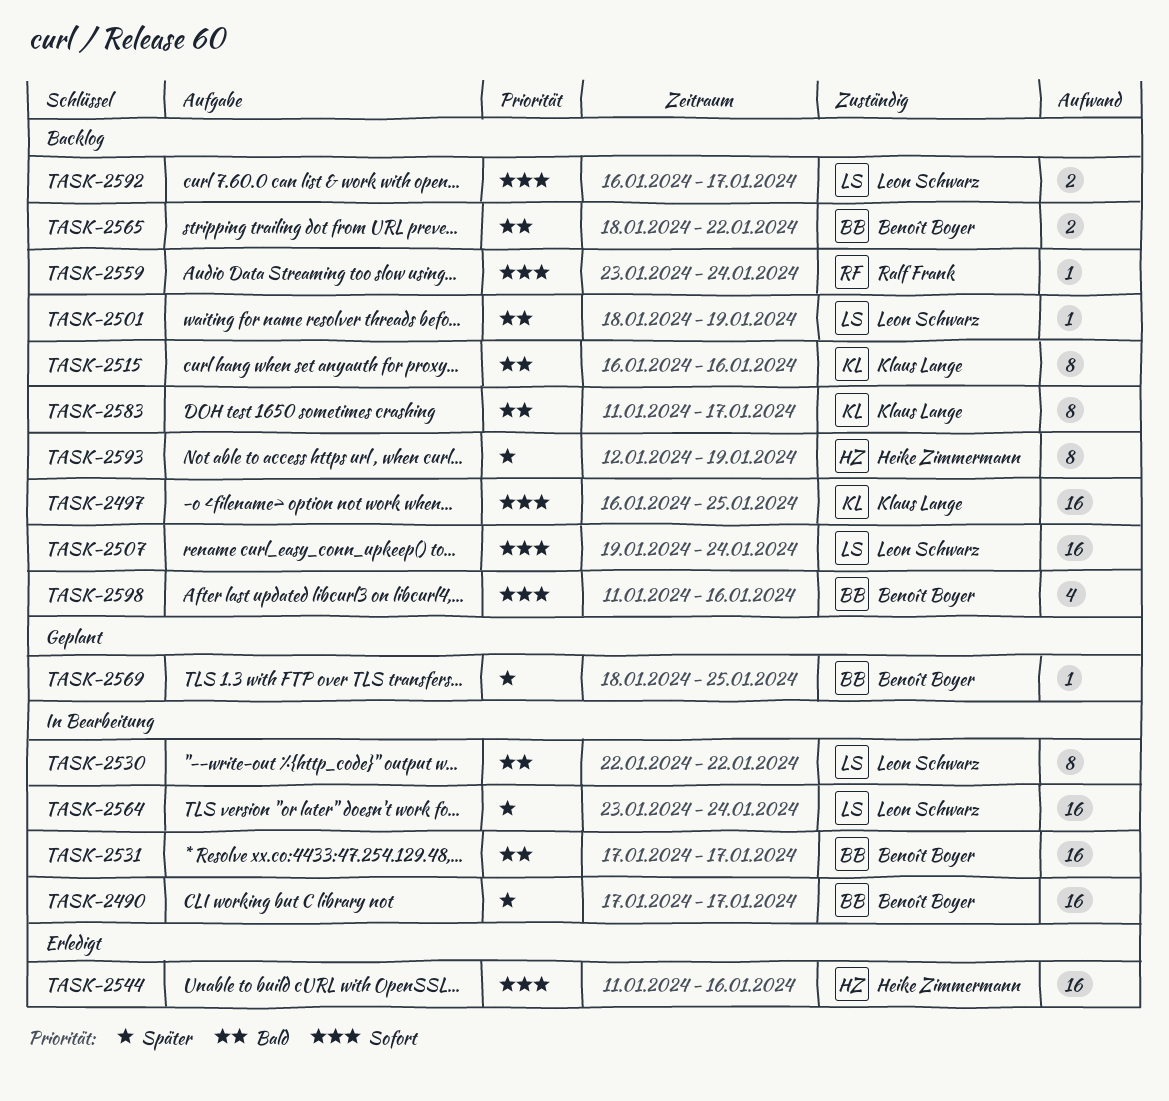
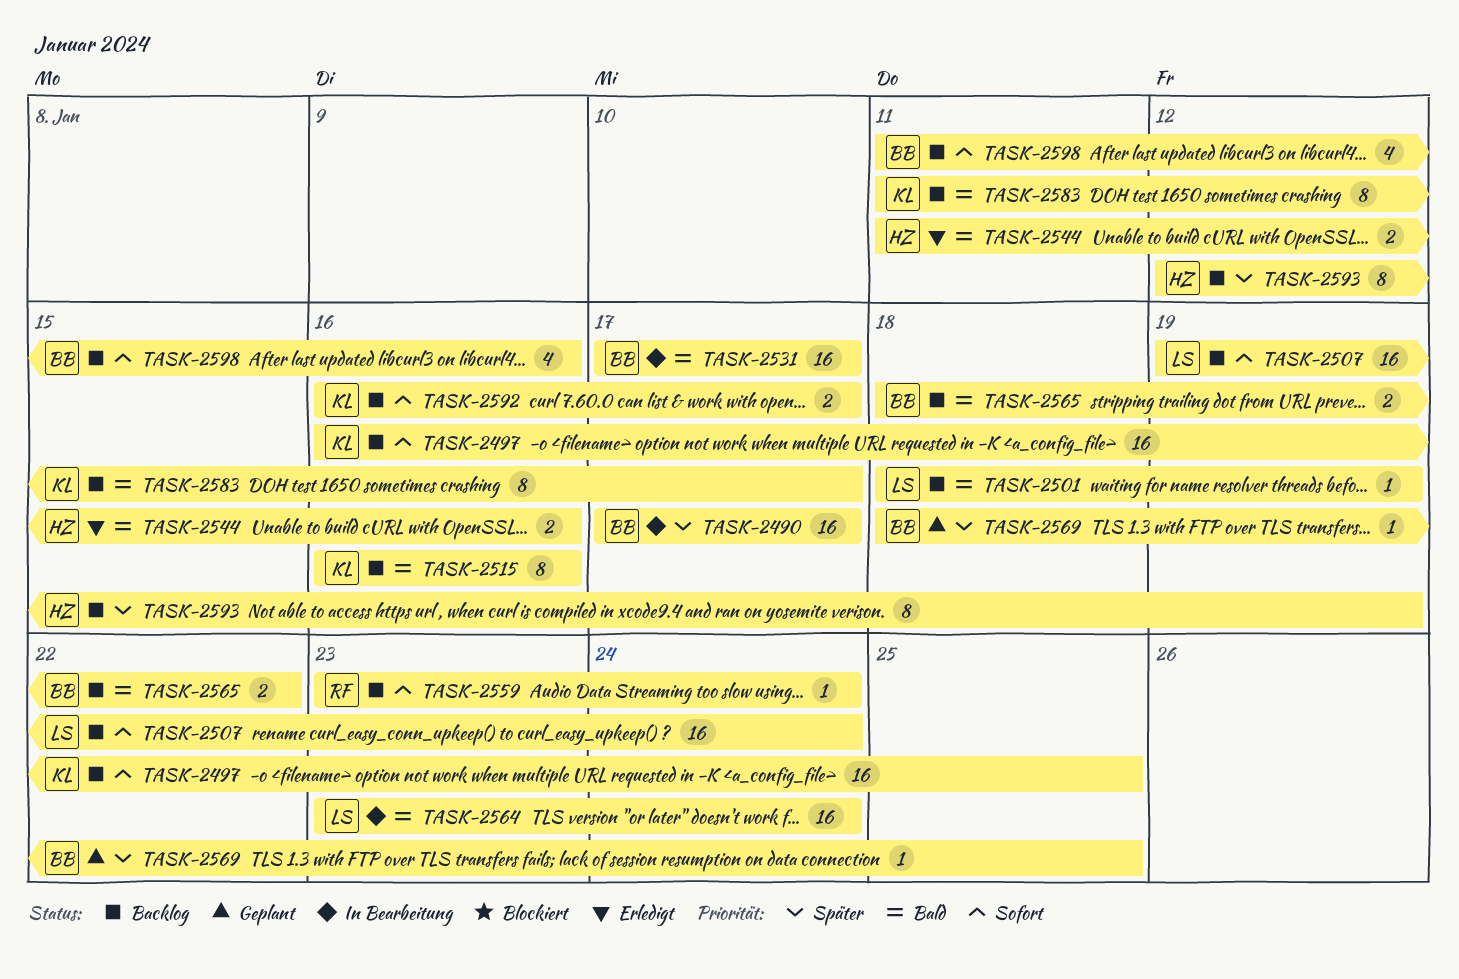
TASK-2530: present -> none
TASK-2544, priority: Sofort -> Bald
TASK-2544, estimate: 16 -> 2
TASK-2564, priority: Später -> Bald
TASK-2592, owner: Leon Schwarz -> Klaus Lange

